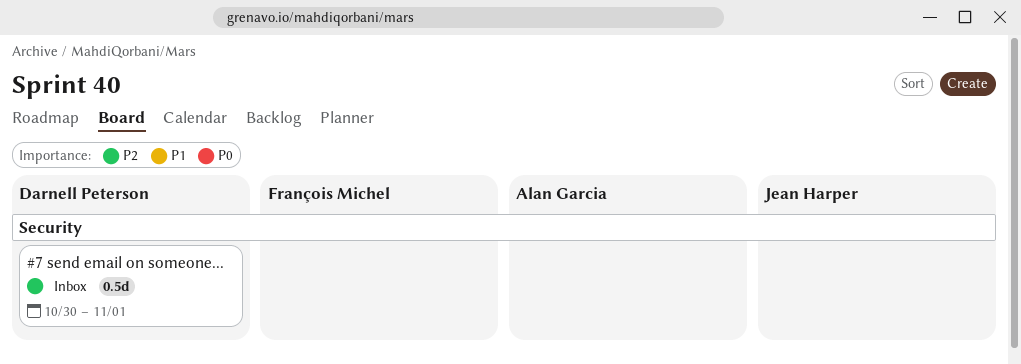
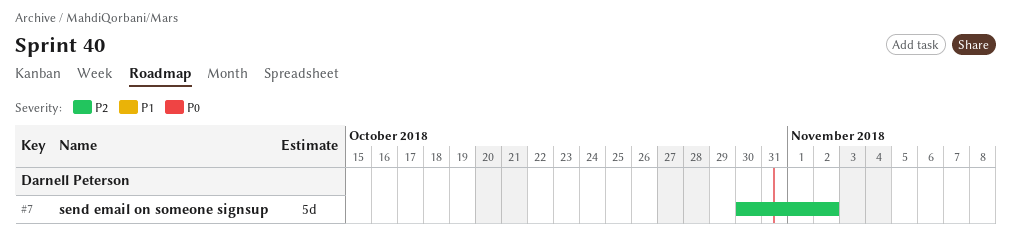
#7, estimate: 0.5d -> 5d
#7, due: Nov 1 -> Nov 2

